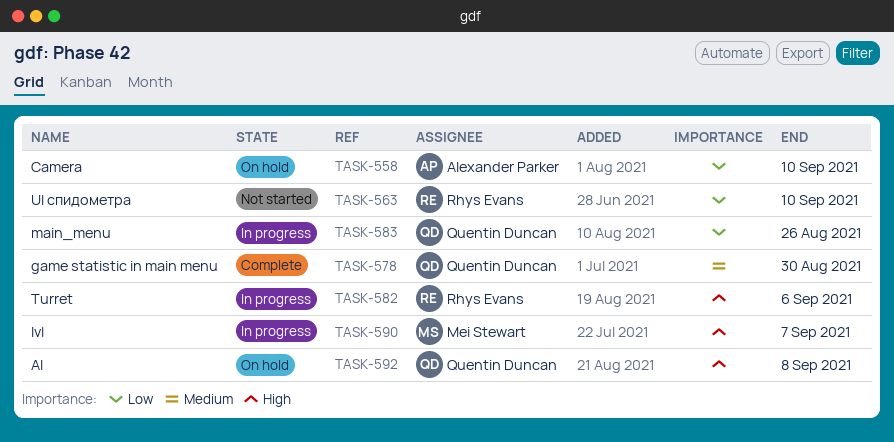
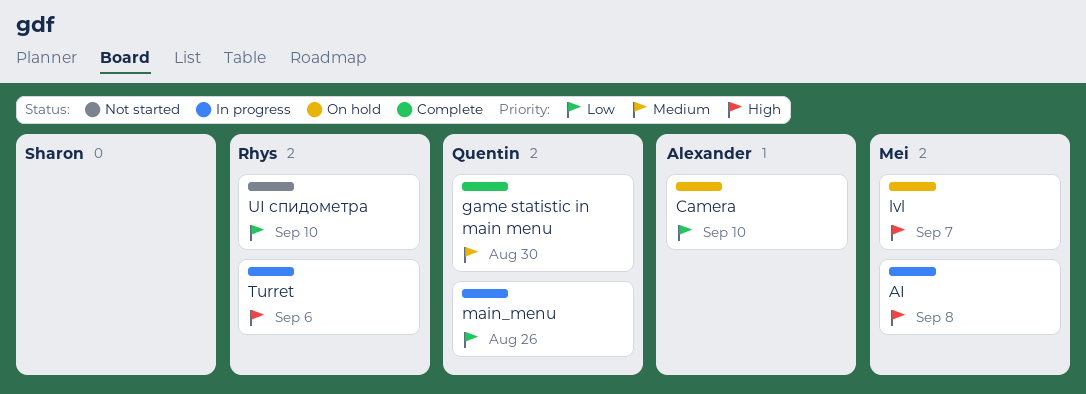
AI, status: On hold -> In progress
AI, owner: Quentin Duncan -> Mei Stewart
lvl, status: In progress -> On hold

